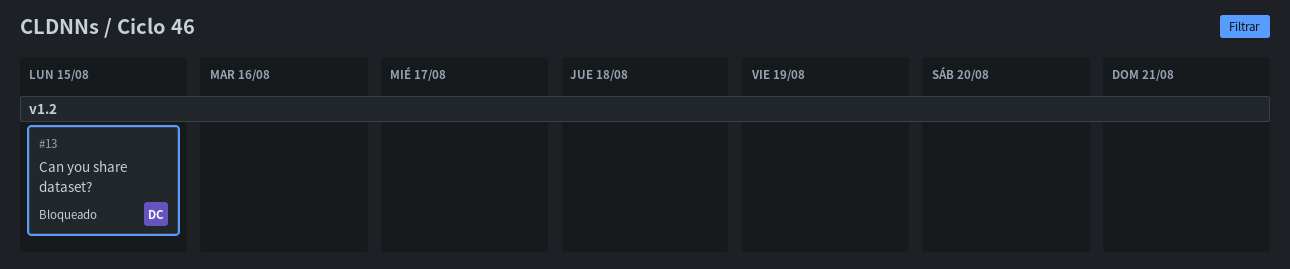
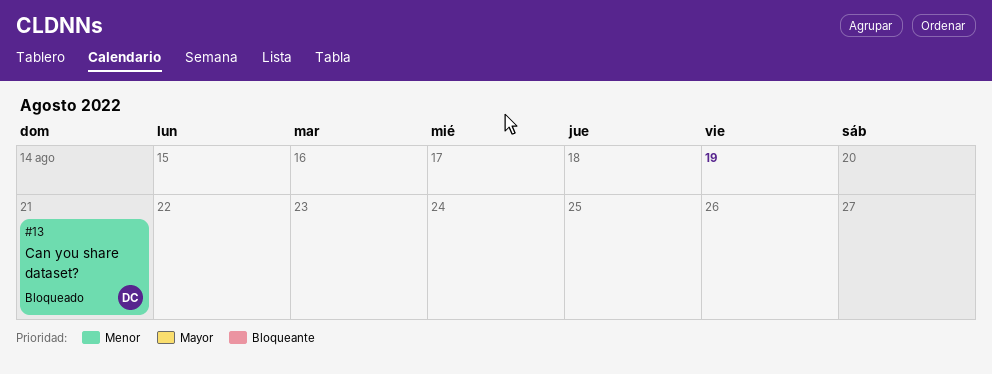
#13, due: Aug 15 -> Aug 21

